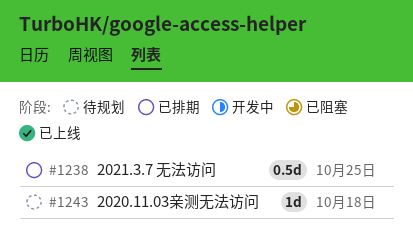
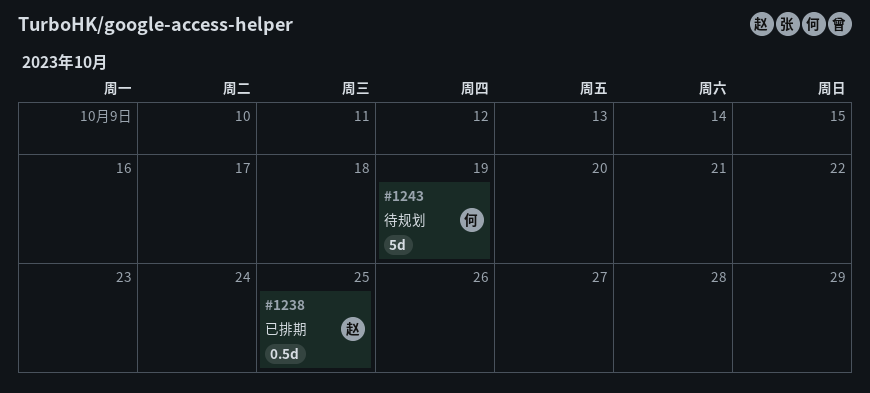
#1243, estimate: 1d -> 5d
#1243, due: Oct 18 -> Oct 19

